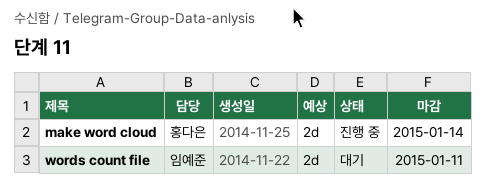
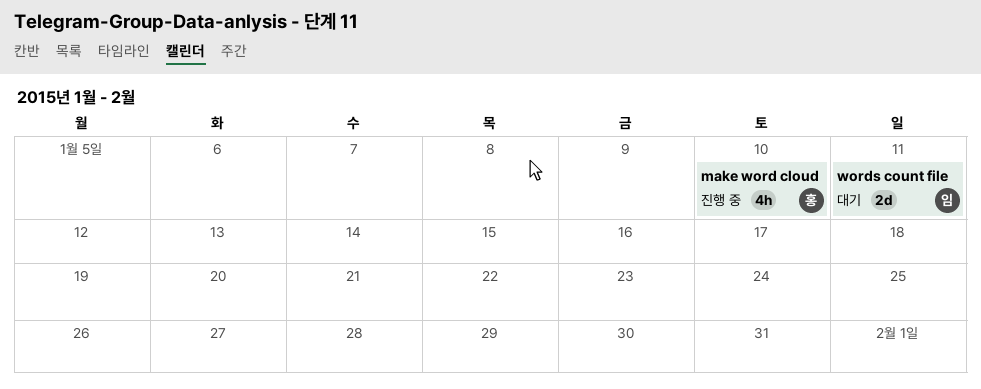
make word cloud, estimate: 2d -> 4h
make word cloud, due: Jan 14 -> Jan 10

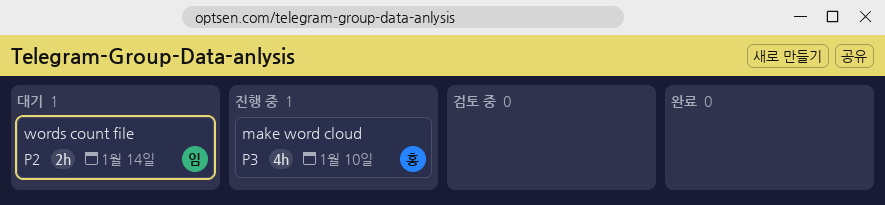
words count file, estimate: 2d -> 2h
words count file, due: Jan 11 -> Jan 14

